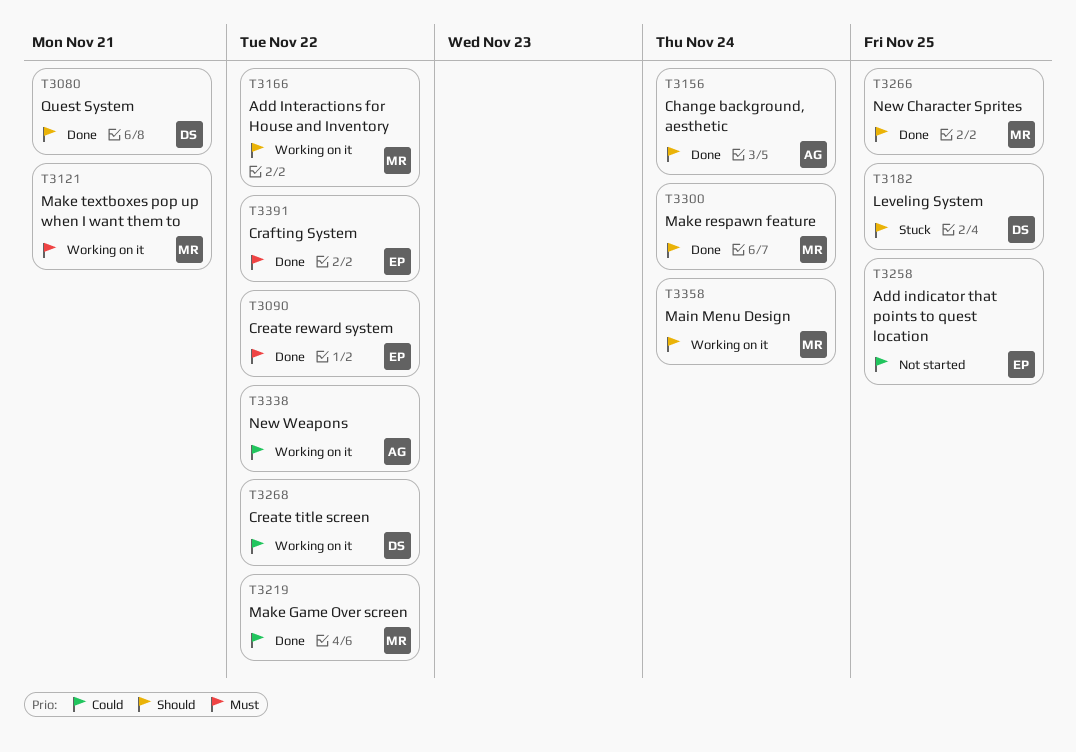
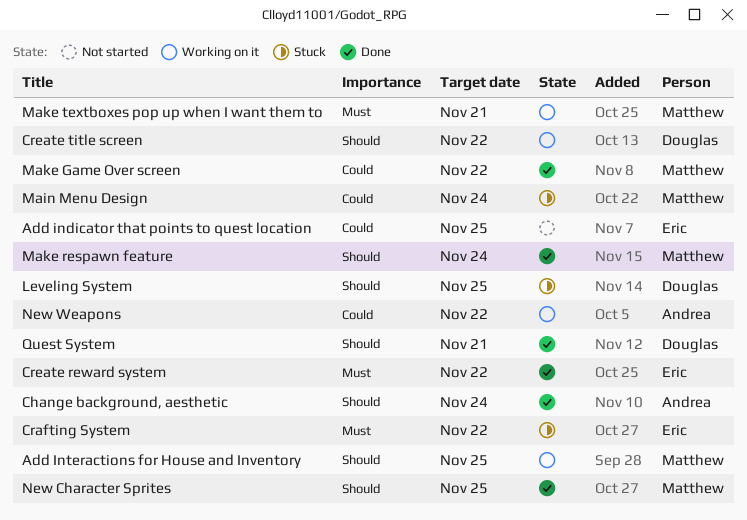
Add Interactions for House and Inventory, due: Nov 22 -> Nov 25
Crafting System, status: Done -> Stuck
Create title screen, priority: Could -> Should
Main Menu Design, status: Working on it -> Stuck
Main Menu Design, priority: Should -> Could

